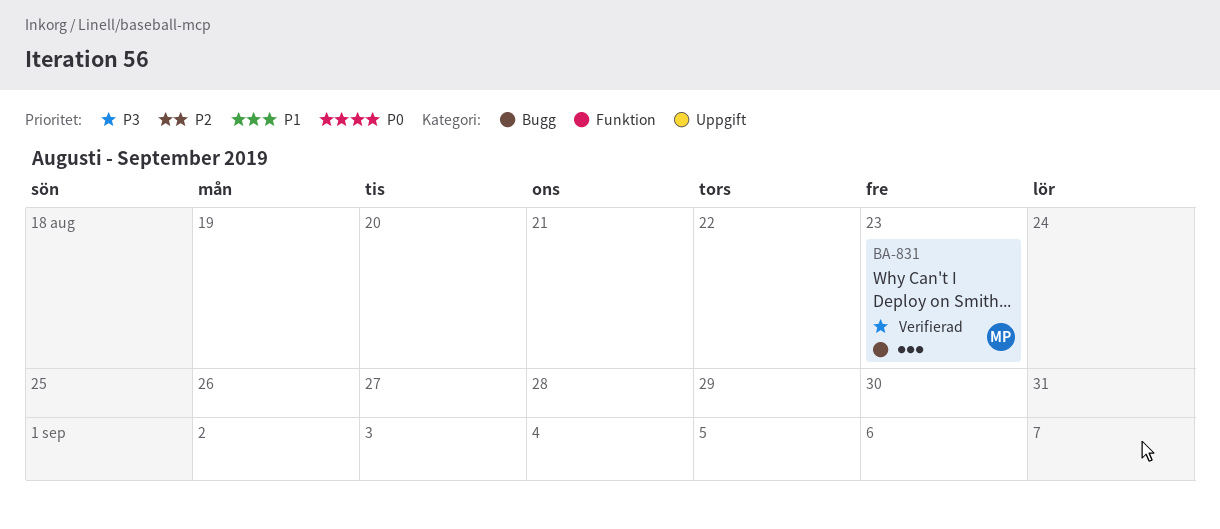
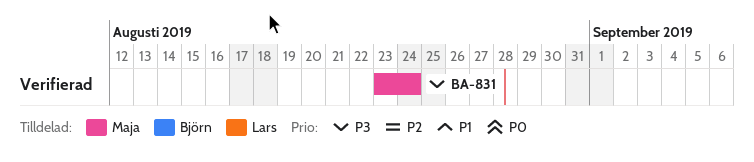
BA-831, due: Aug 23 -> Aug 24

